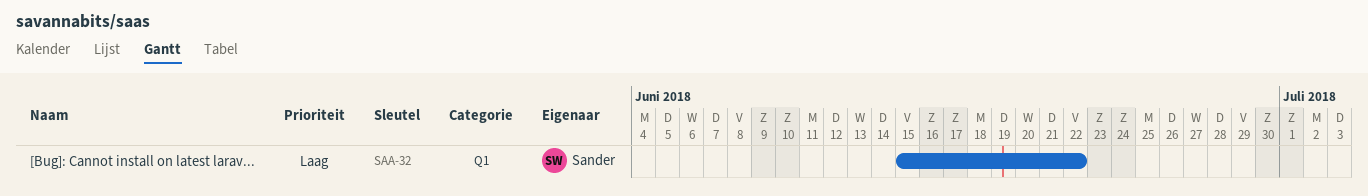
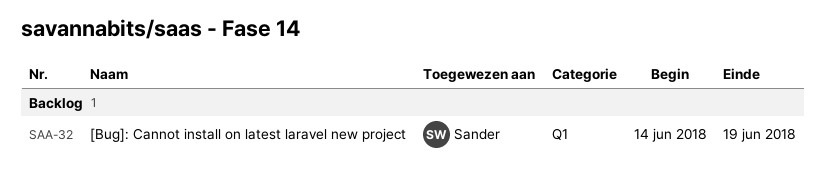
SAA-32, start: Jun 15 -> Jun 14
SAA-32, due: Jun 22 -> Jun 19

